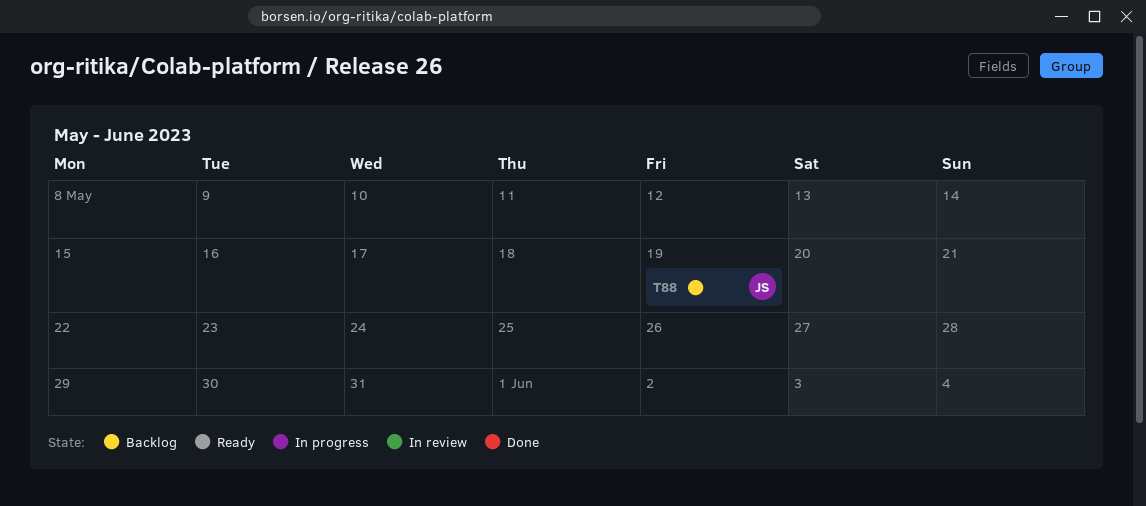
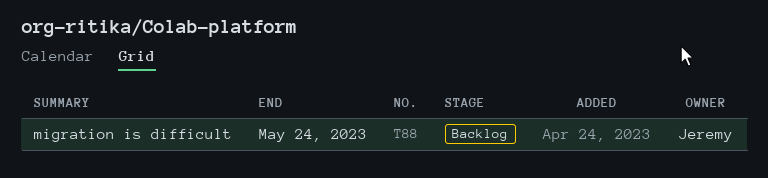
T88, due: May 19 -> May 24

